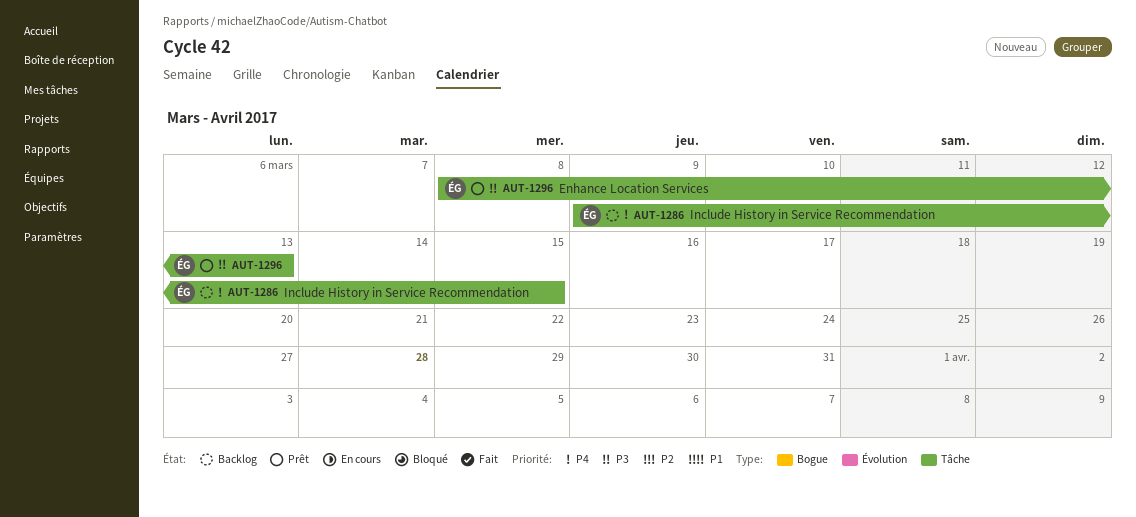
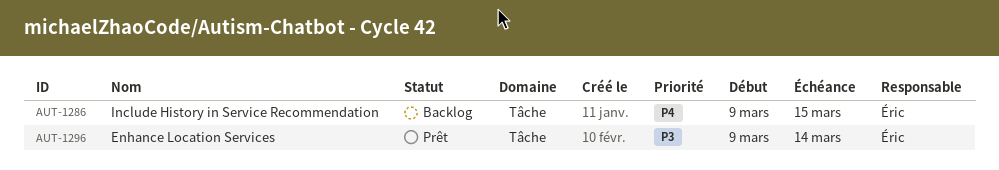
AUT-1296, start: Mar 8 -> Mar 9
AUT-1296, due: Mar 13 -> Mar 14

